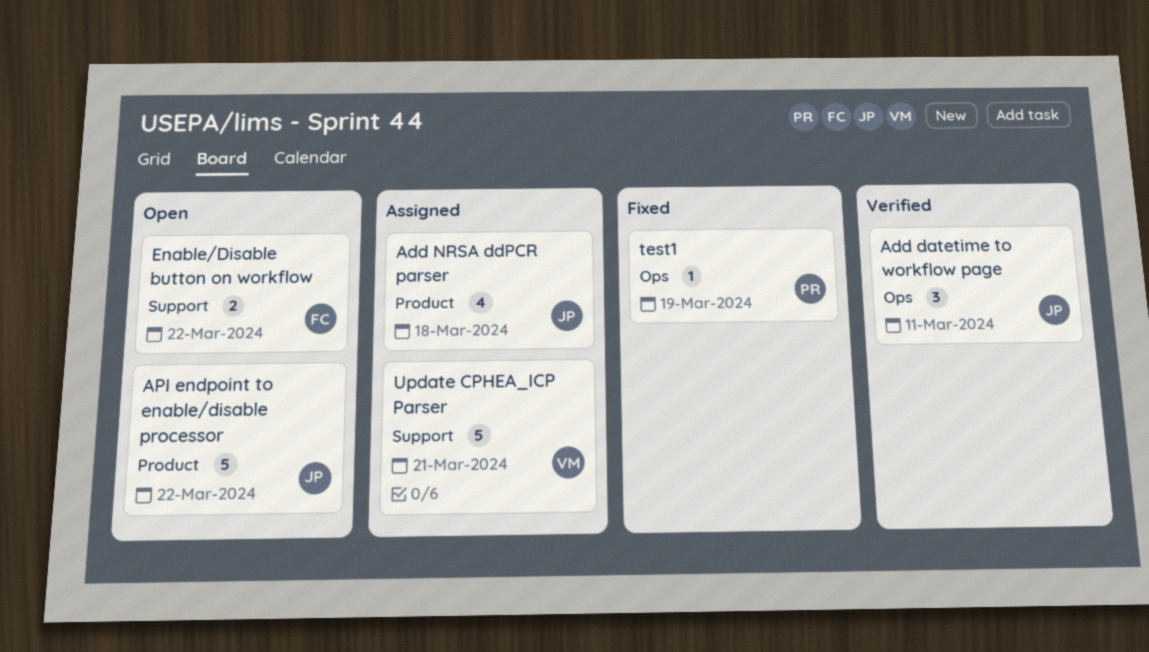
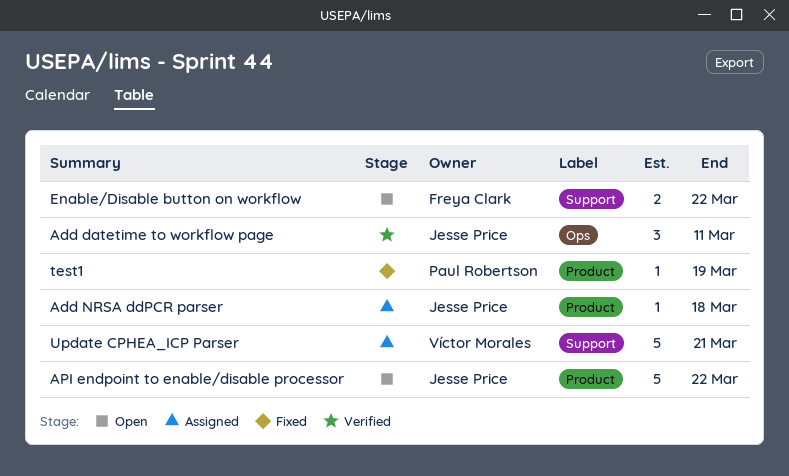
Add NRSA ddPCR parser, estimate: 4 -> 1
test1, label: Ops -> Product

